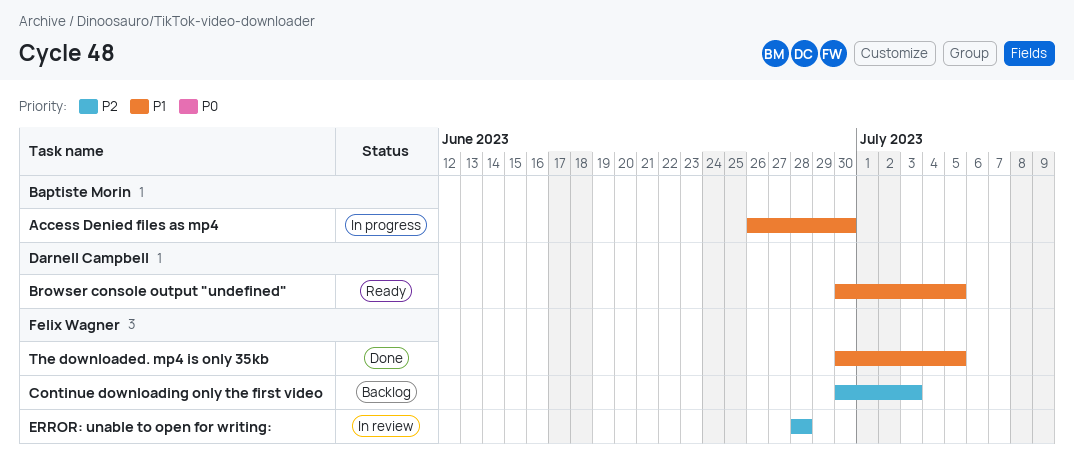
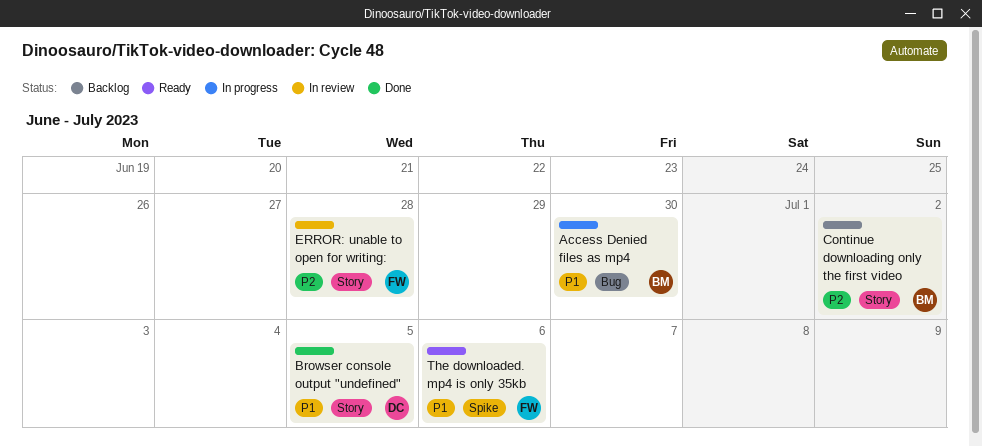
Browser console output "undefined", status: Ready -> Done
Continue downloading only the first video, owner: Felix Wagner -> Baptiste Morin
Continue downloading only the first video, due: Jul 3 -> Jul 2
The downloaded. mp4 is only 35kb, status: Done -> Ready
The downloaded. mp4 is only 35kb, due: Jul 5 -> Jul 6

